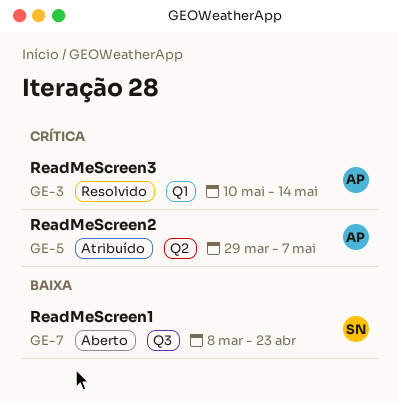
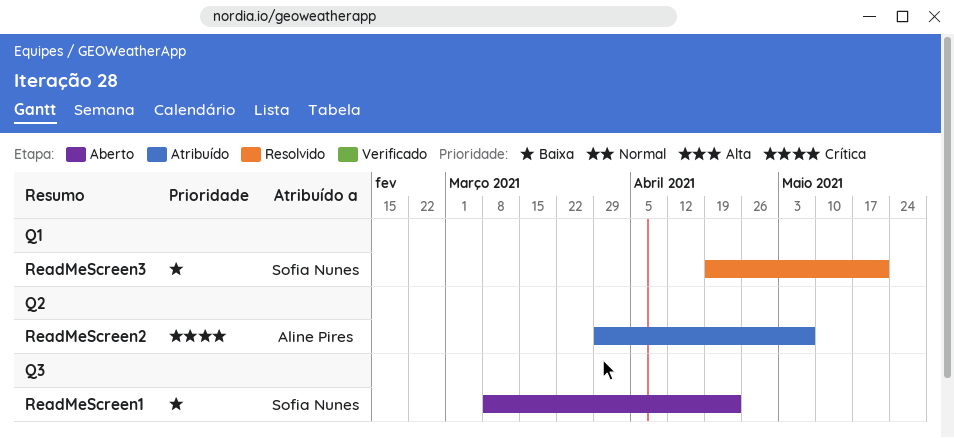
ReadMeScreen3, owner: Aline Pires -> Sofia Nunes
ReadMeScreen3, priority: Crítica -> Baixa
ReadMeScreen3, start: May 10 -> Apr 19
ReadMeScreen3, due: May 14 -> May 21

